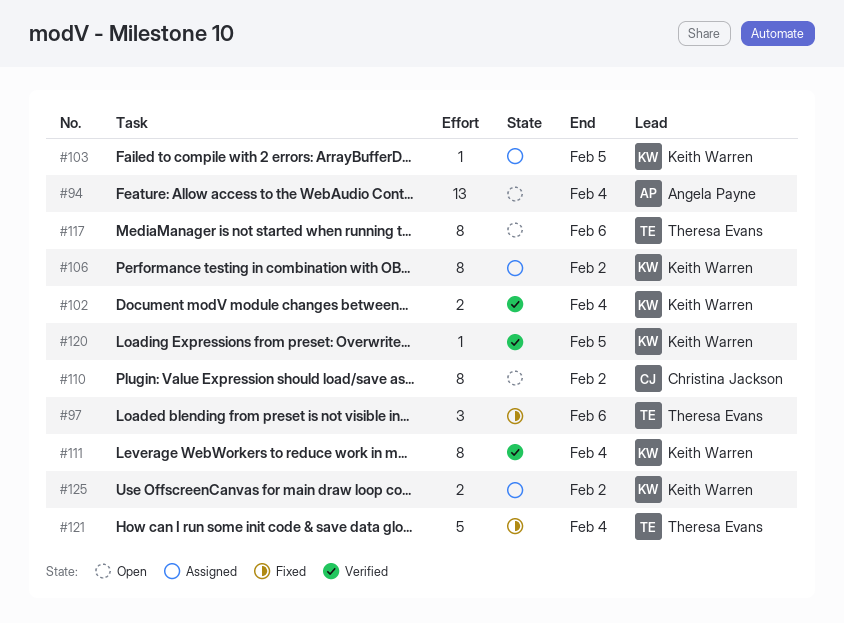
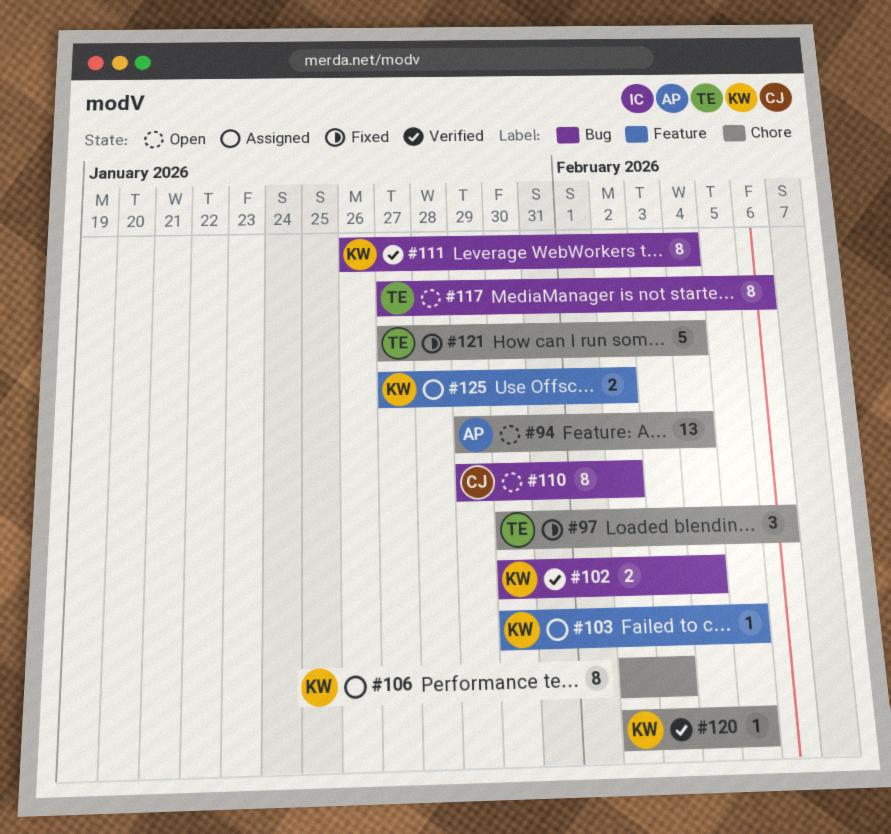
#106, due: Feb 2 -> Feb 3

